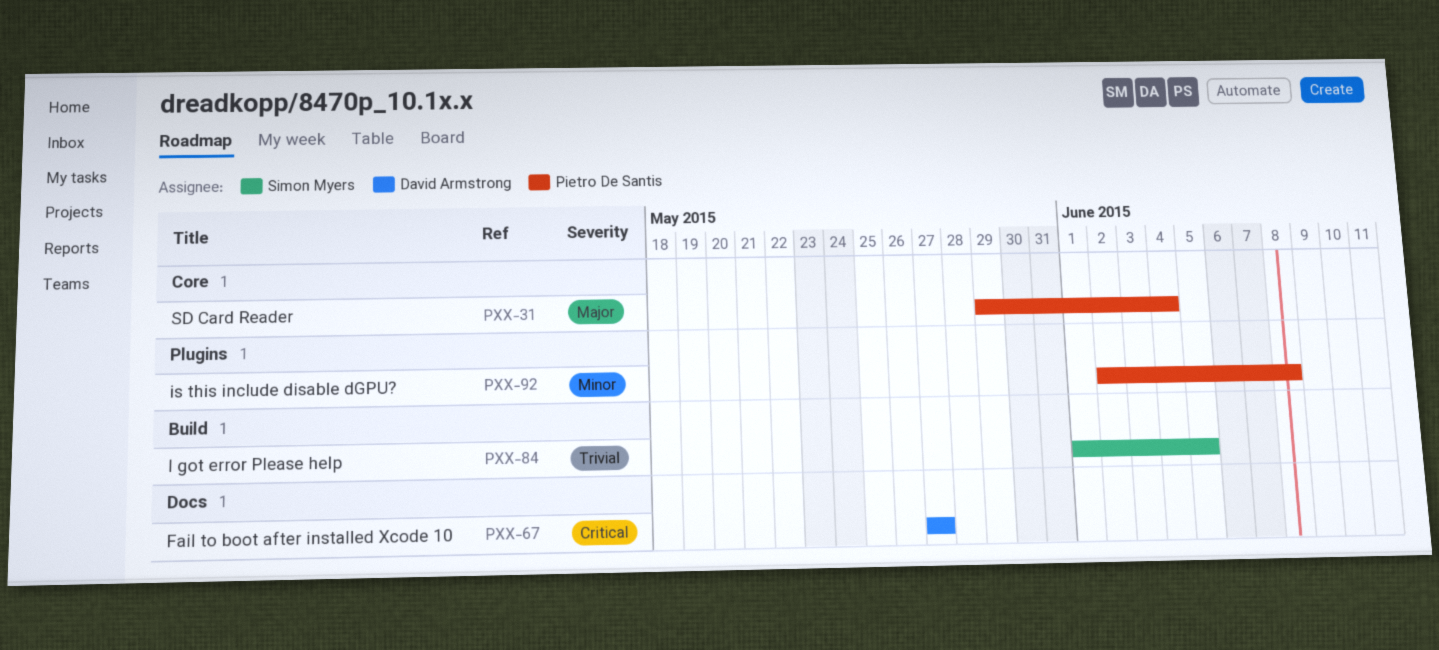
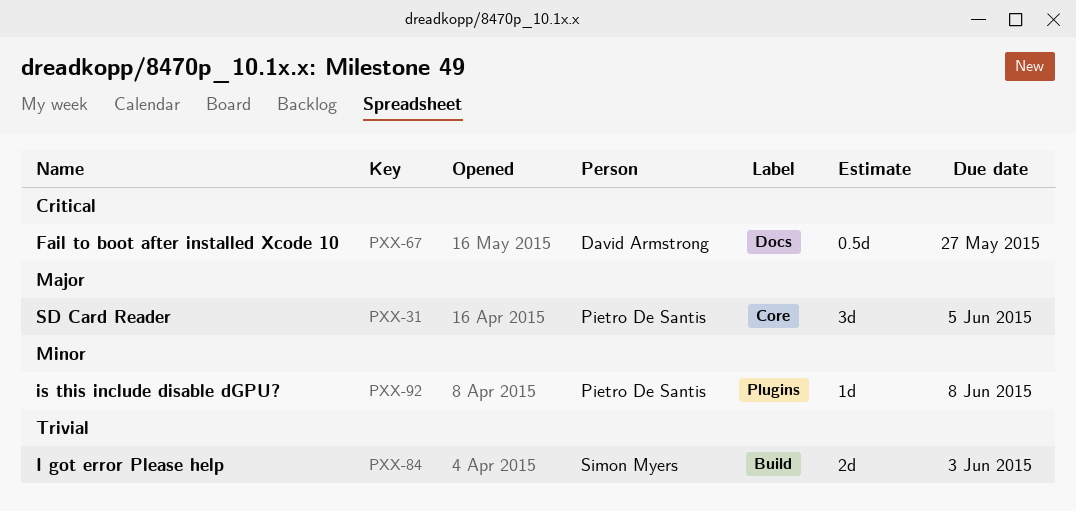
PXX-31, due: Jun 4 -> Jun 5
PXX-84, due: Jun 5 -> Jun 3

